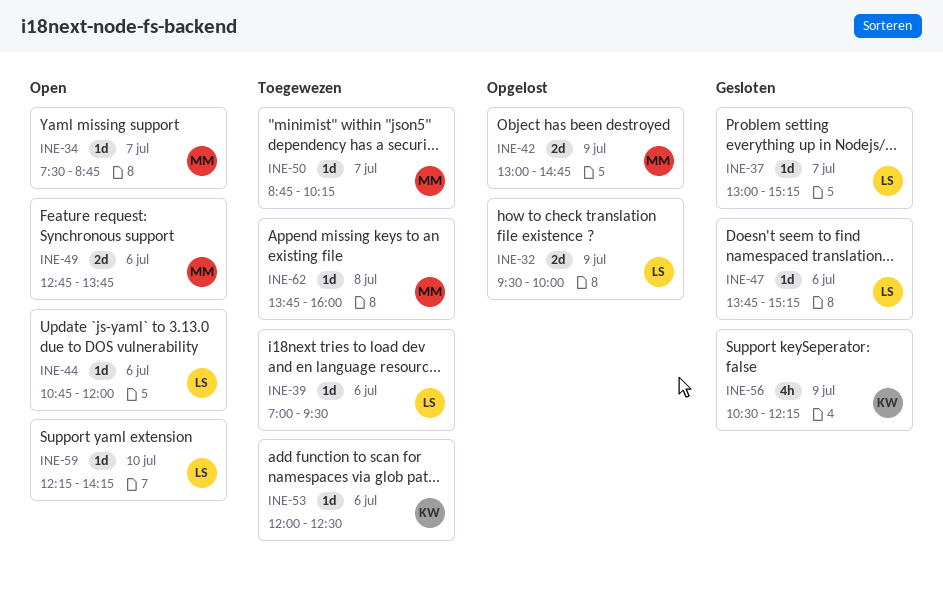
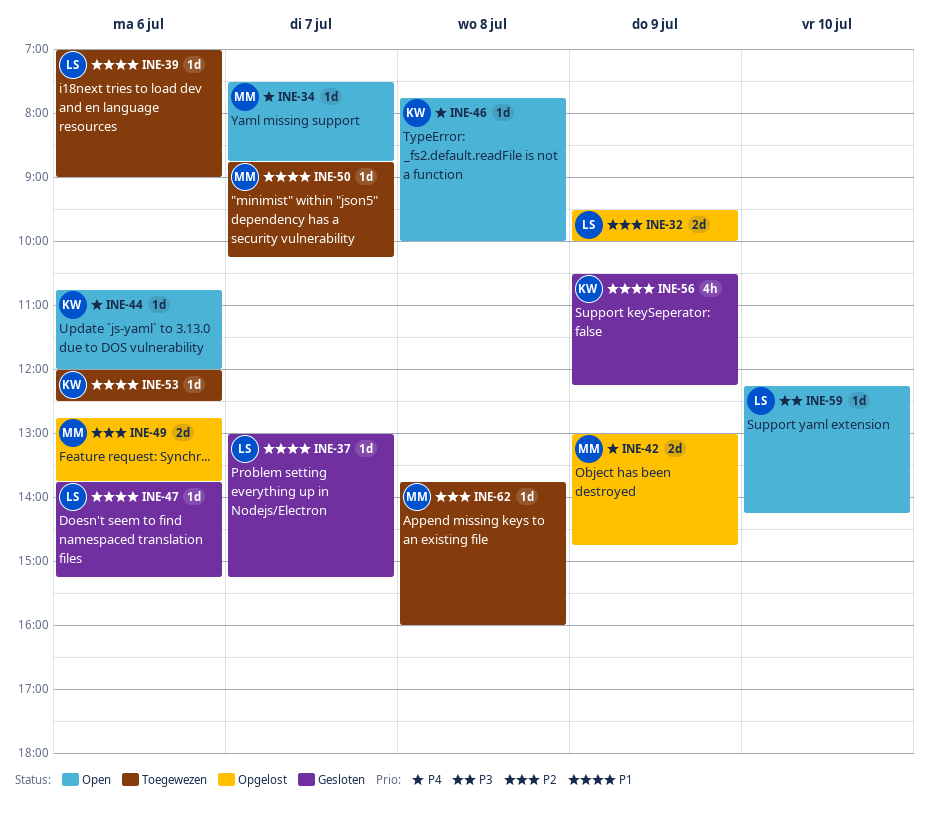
INE-39, ends: 09:30 -> 09:00
INE-44, owner: LS -> KW
INE-46: none -> present
INE-49, status: Open -> Opgelost

